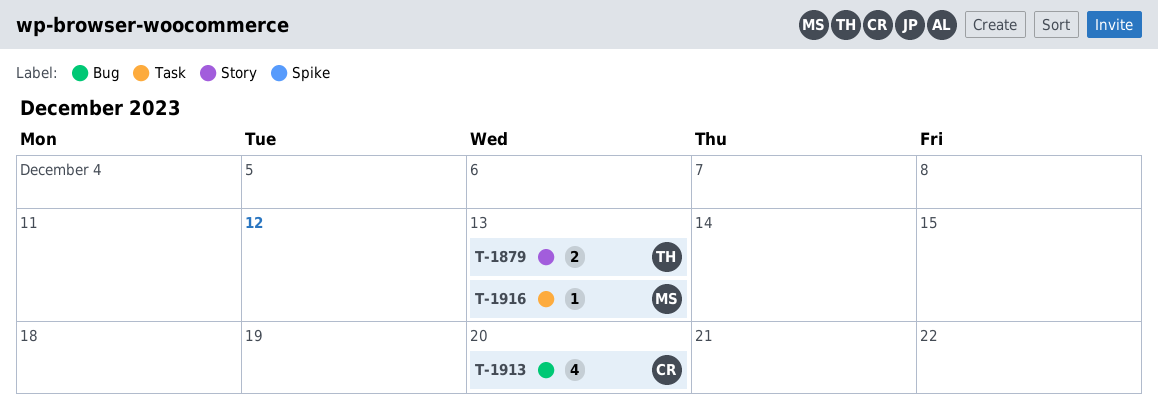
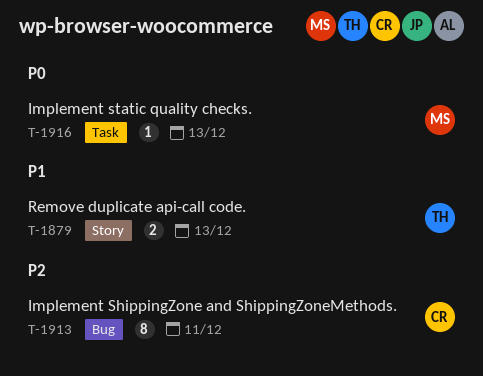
T-1913, estimate: 4 -> 8
T-1913, due: Dec 20 -> Dec 11

